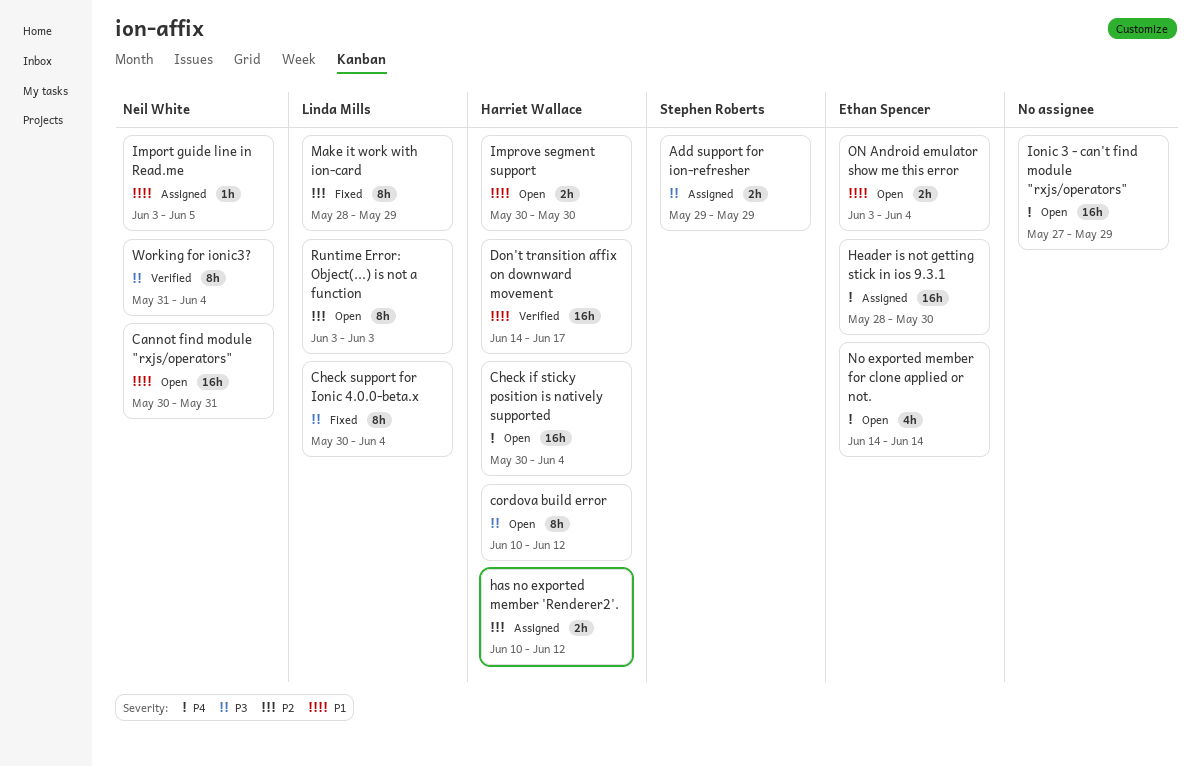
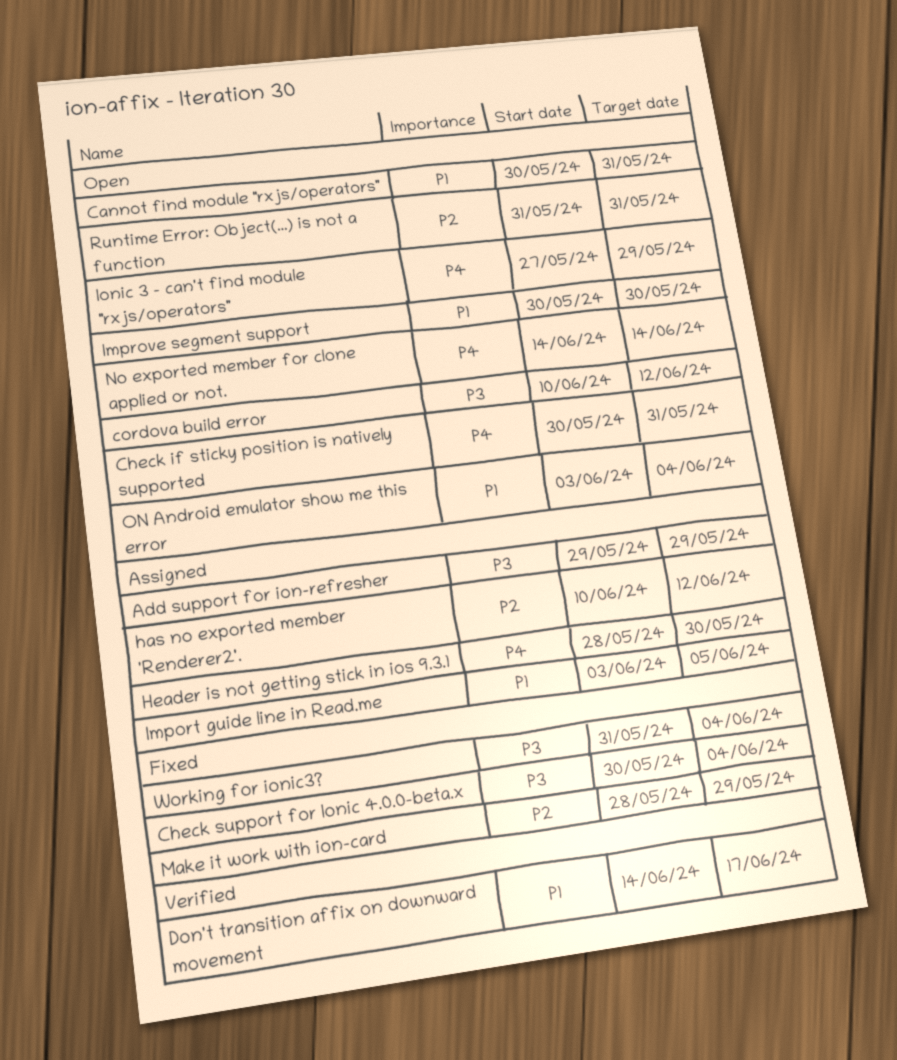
Check if sticky position is natively supported, due: Jun 4 -> May 31
Runtime Error: Object(...) is not a function, start: Jun 3 -> May 31
Runtime Error: Object(...) is not a function, due: Jun 3 -> May 31
Working for ionic3?, status: Verified -> Fixed

